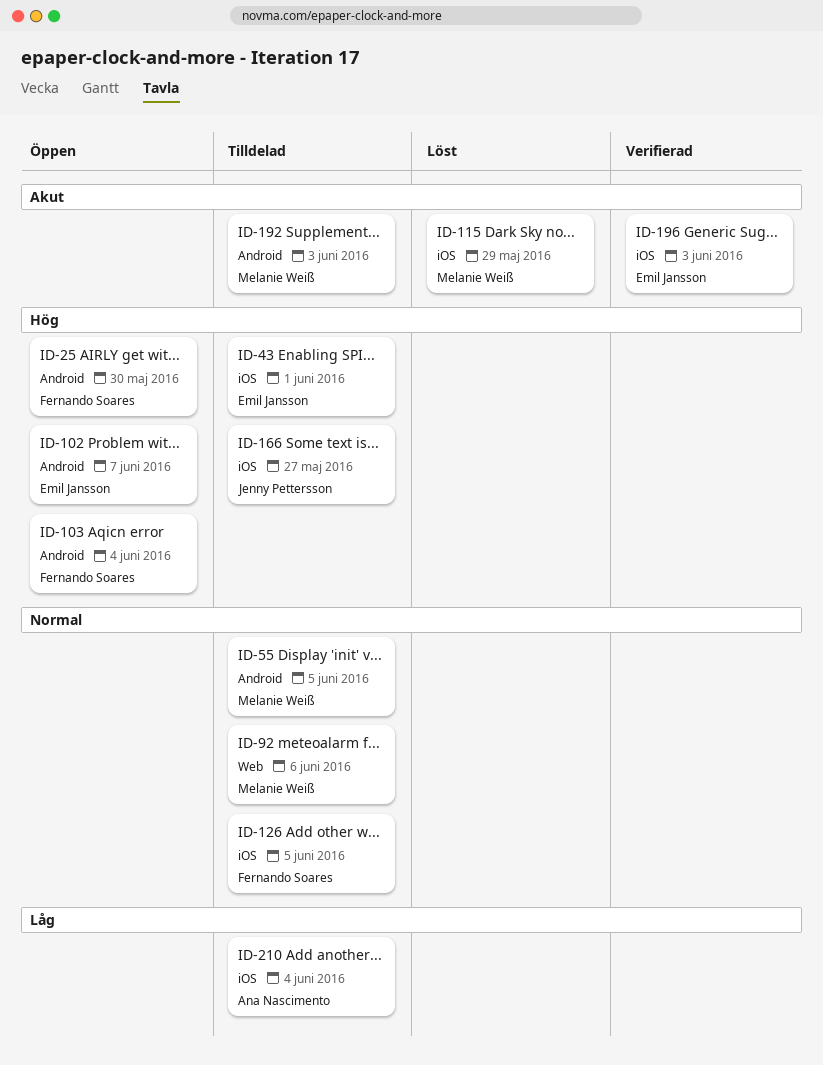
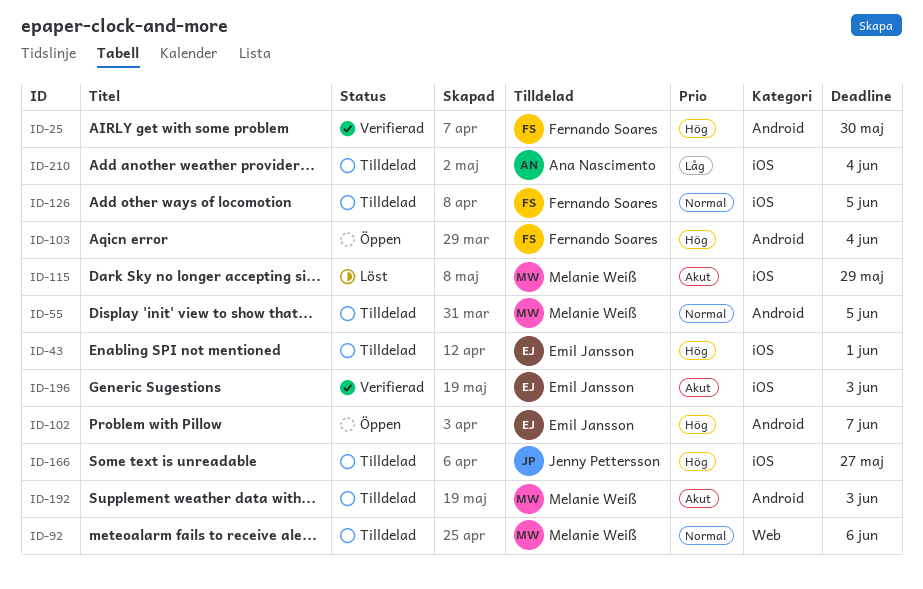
ID-25, status: Öppen -> Verifierad

